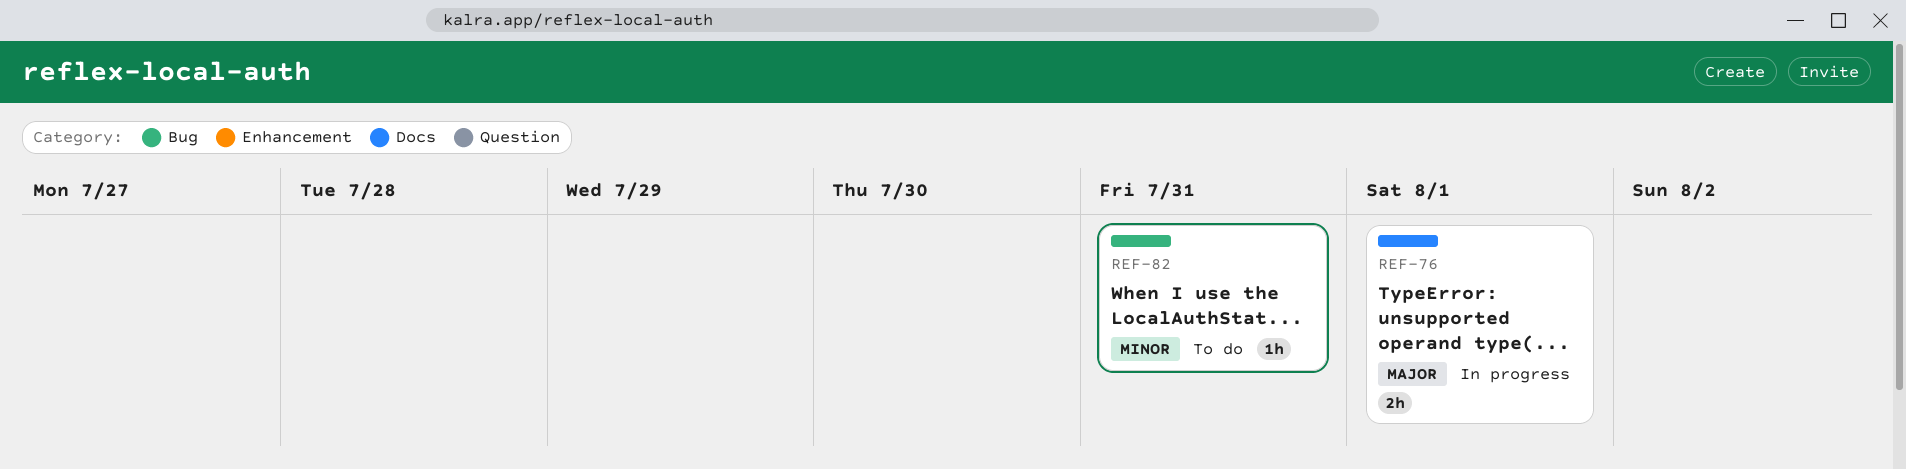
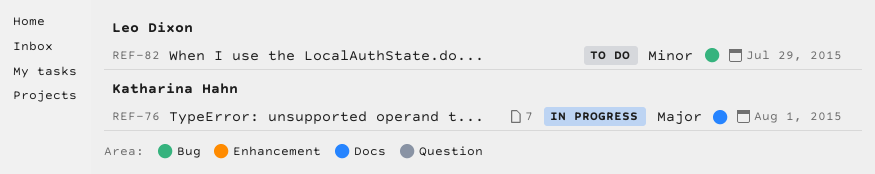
REF-82, due: Jul 31 -> Jul 29

